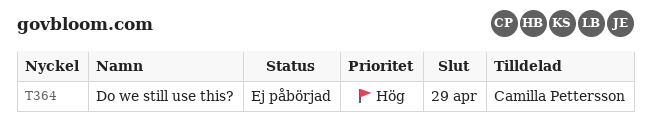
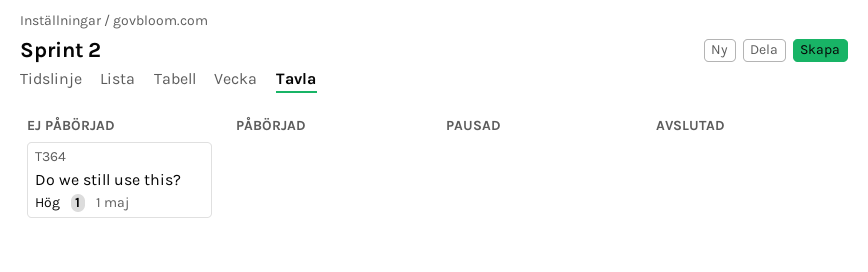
T364, due: Apr 29 -> May 1

